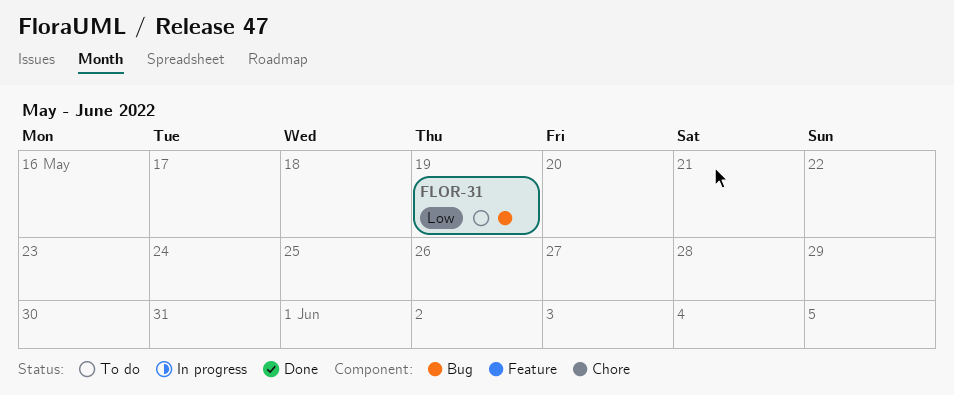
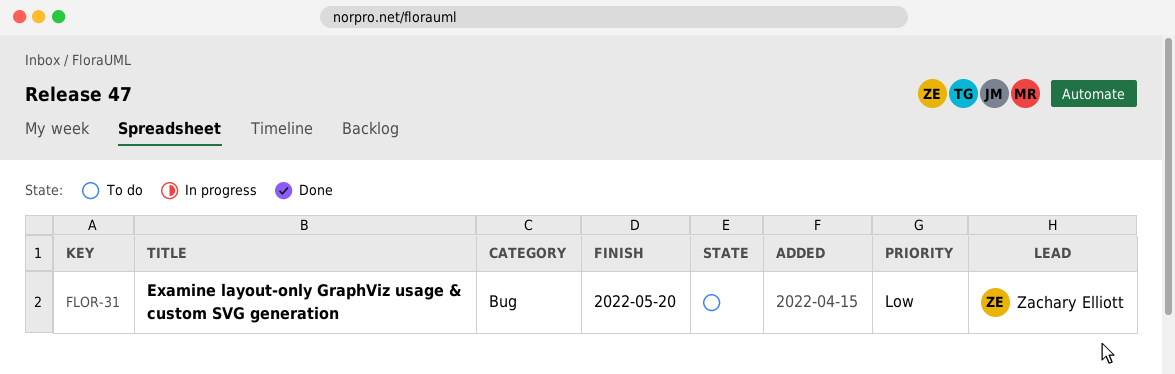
FLOR-31, due: May 19 -> May 20

